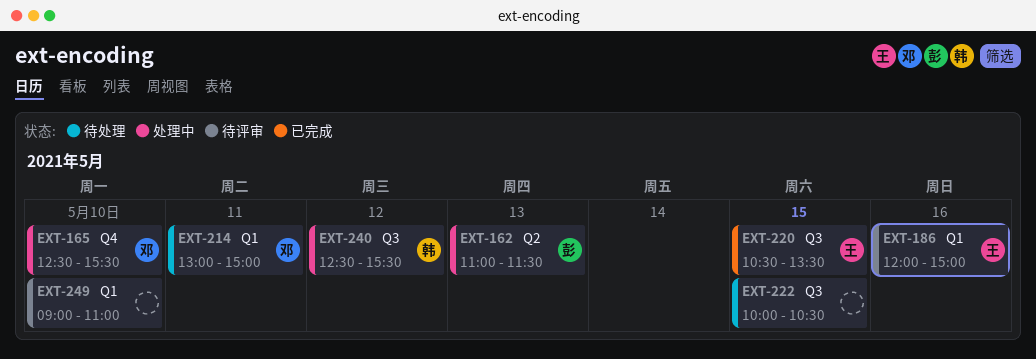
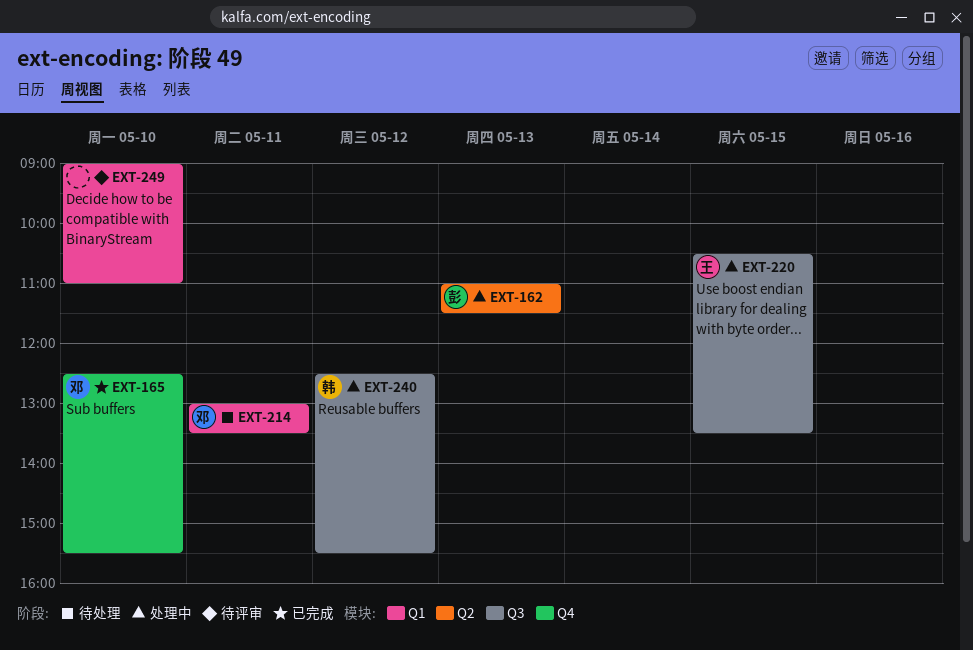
EXT-165, status: 处理中 -> 已完成
EXT-186: present -> none
EXT-214, ends: 15:00 -> 13:30
EXT-220, status: 已完成 -> 处理中
EXT-222: present -> none

